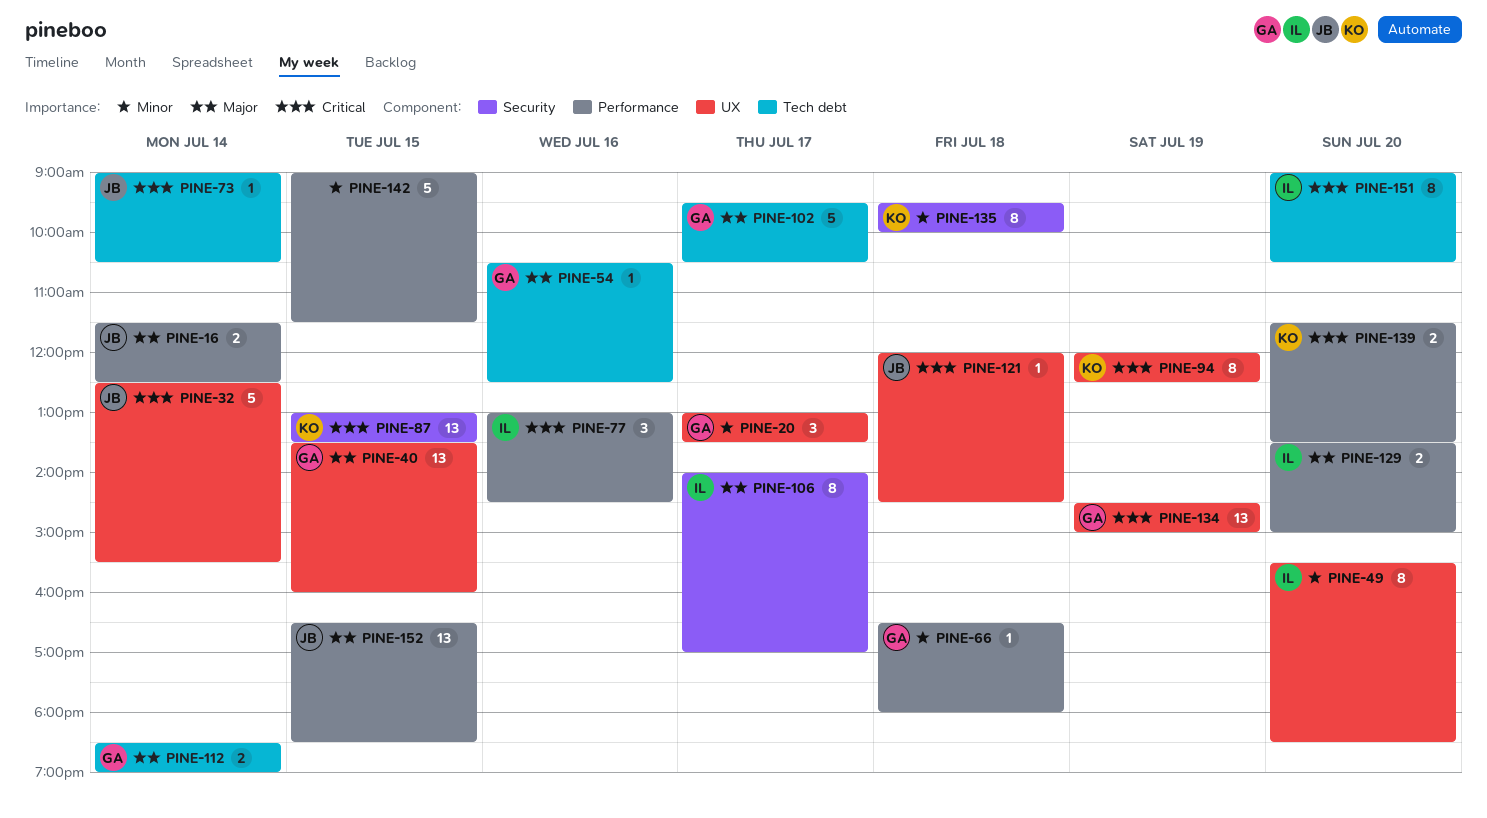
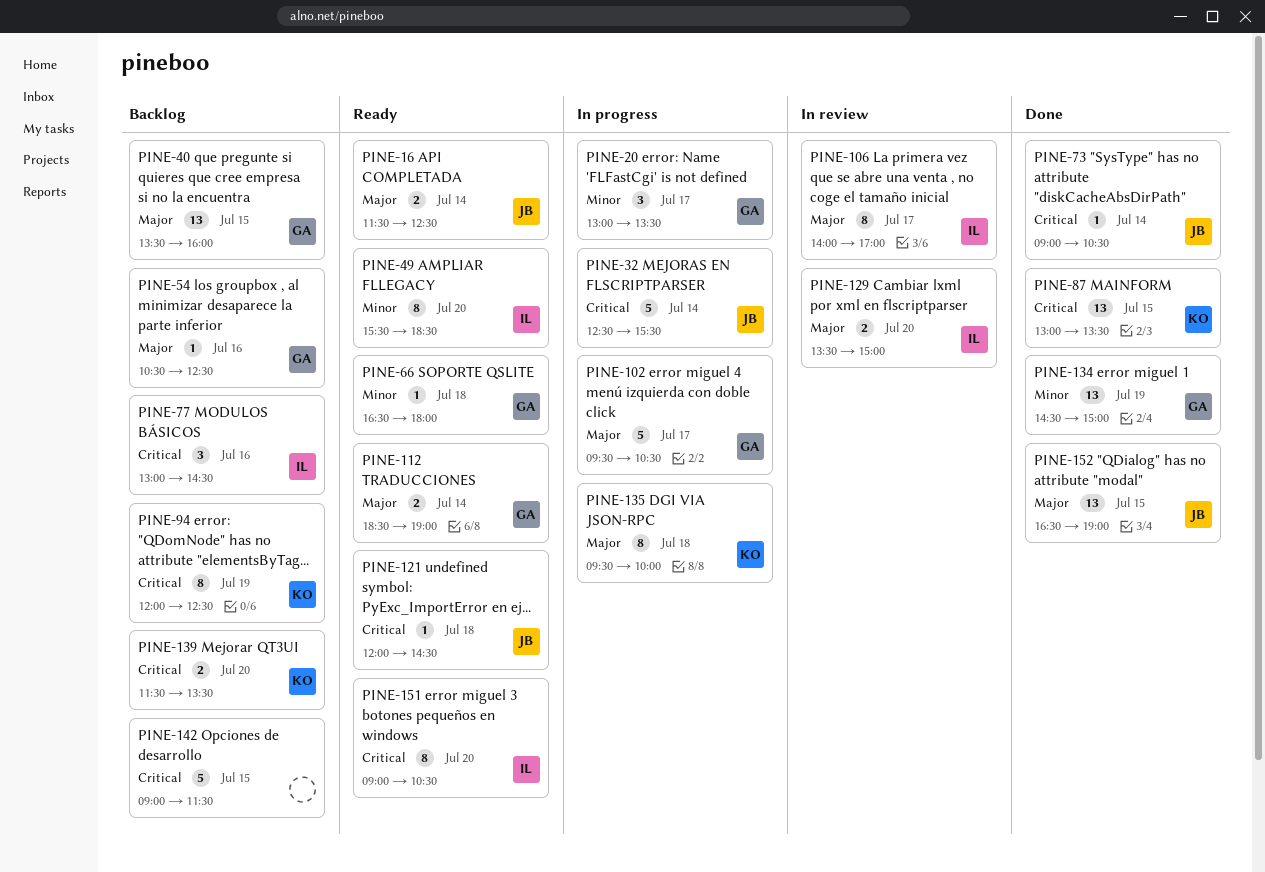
PINE-134, priority: Critical -> Minor
PINE-135, priority: Minor -> Major
PINE-142, priority: Minor -> Critical
PINE-152, ends: 18:30 -> 19:00

